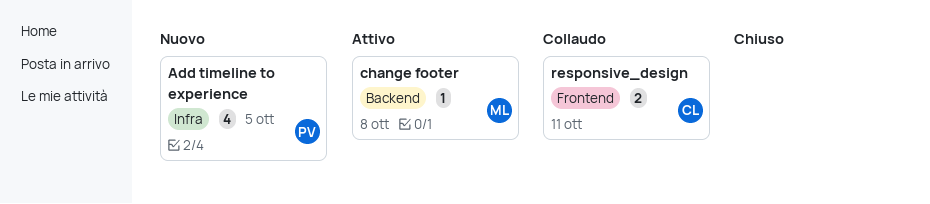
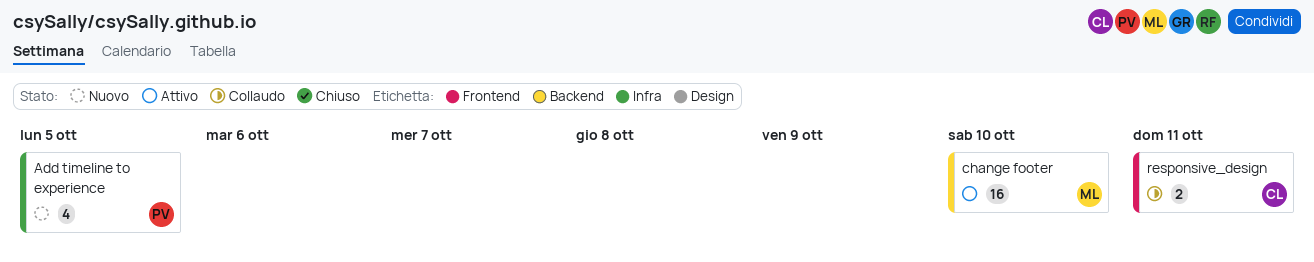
change footer, estimate: 1 -> 16
change footer, due: Oct 8 -> Oct 10

